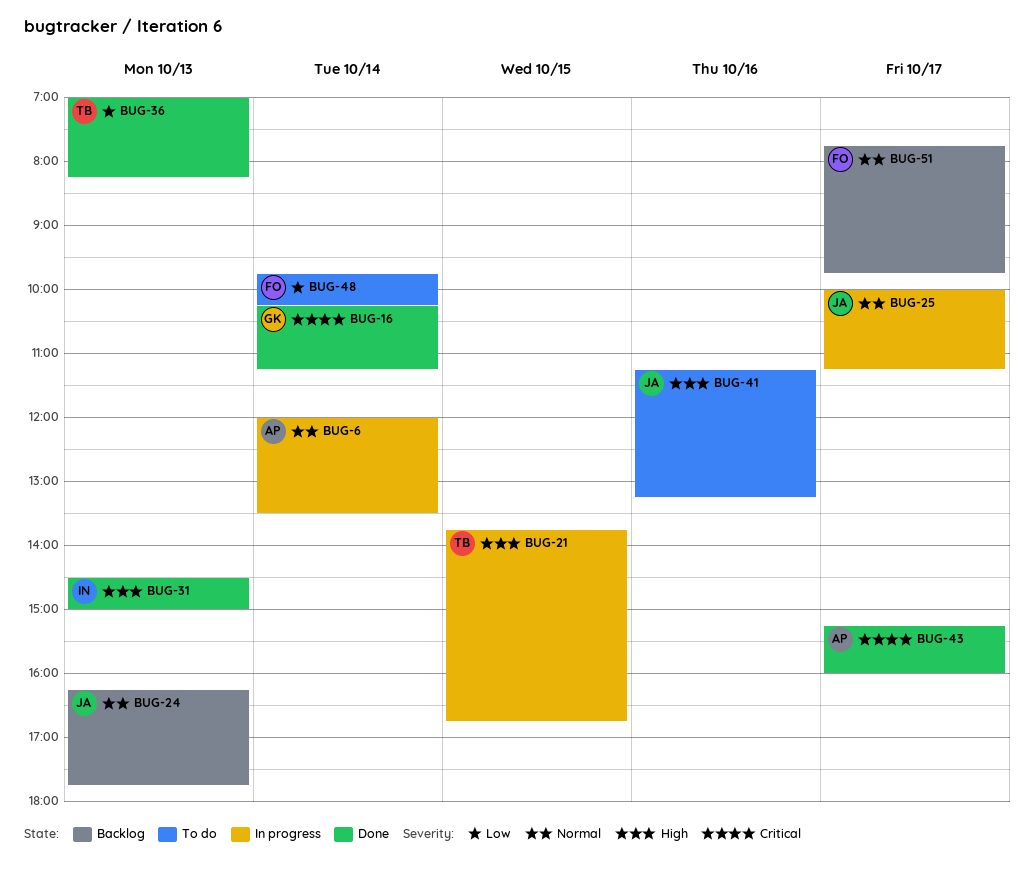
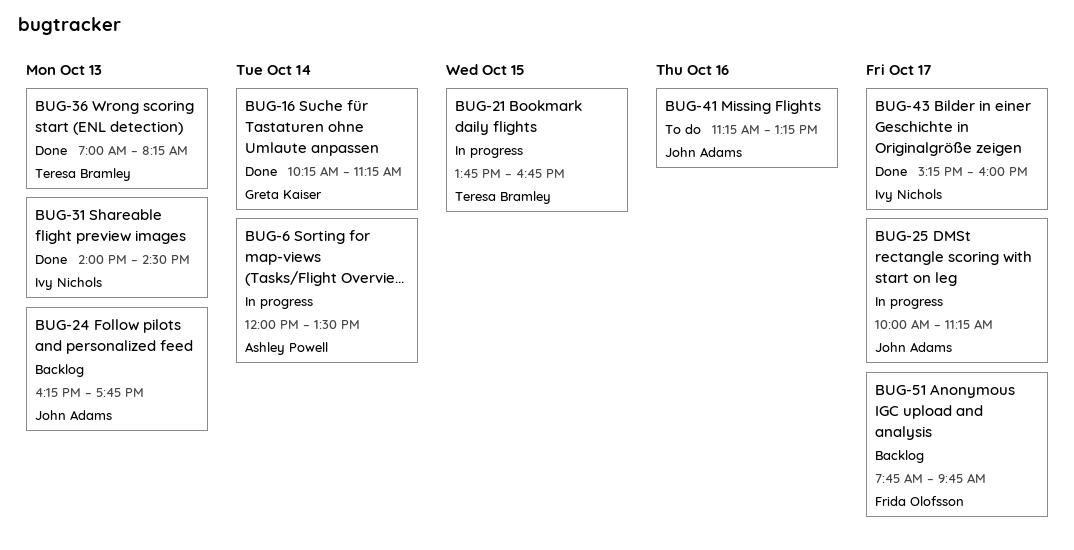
BUG-31, begins: 14:30 -> 14:00
BUG-31, ends: 15:00 -> 14:30
BUG-43, owner: Ashley Powell -> Ivy Nichols
BUG-48: present -> none

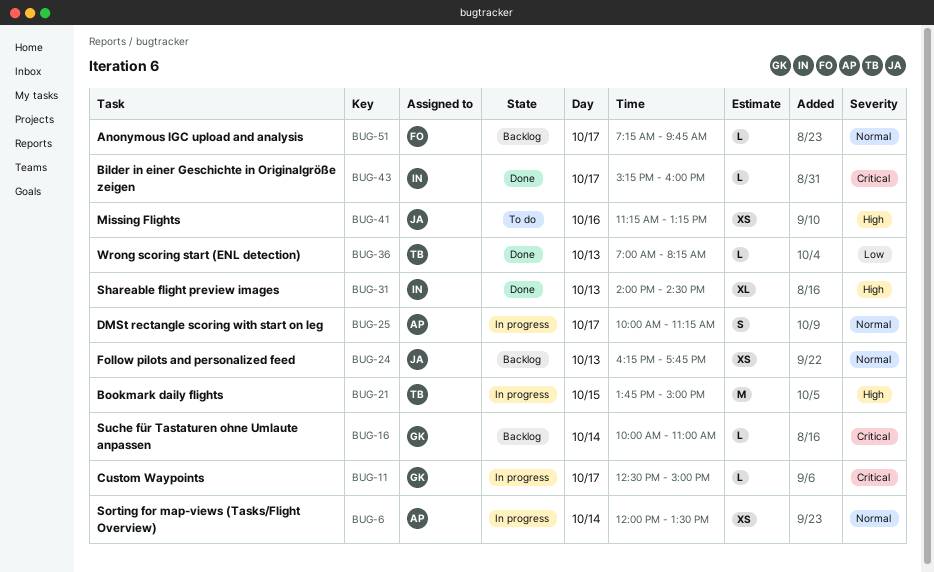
BUG-11: none -> present
BUG-16, status: Done -> Backlog
BUG-16, begins: 10:15 -> 10:00
BUG-16, ends: 11:15 -> 11:00
BUG-21, ends: 16:45 -> 15:00
BUG-25, owner: John Adams -> Ashley Powell
BUG-51, begins: 07:45 -> 07:15

